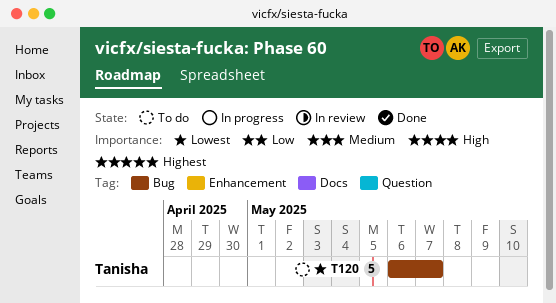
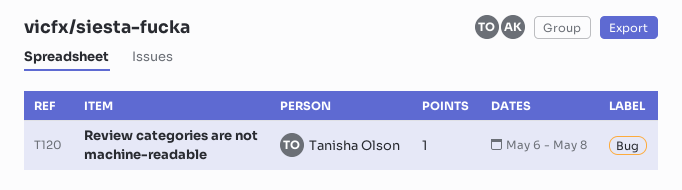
T120, estimate: 5 -> 1
T120, due: May 7 -> May 8

